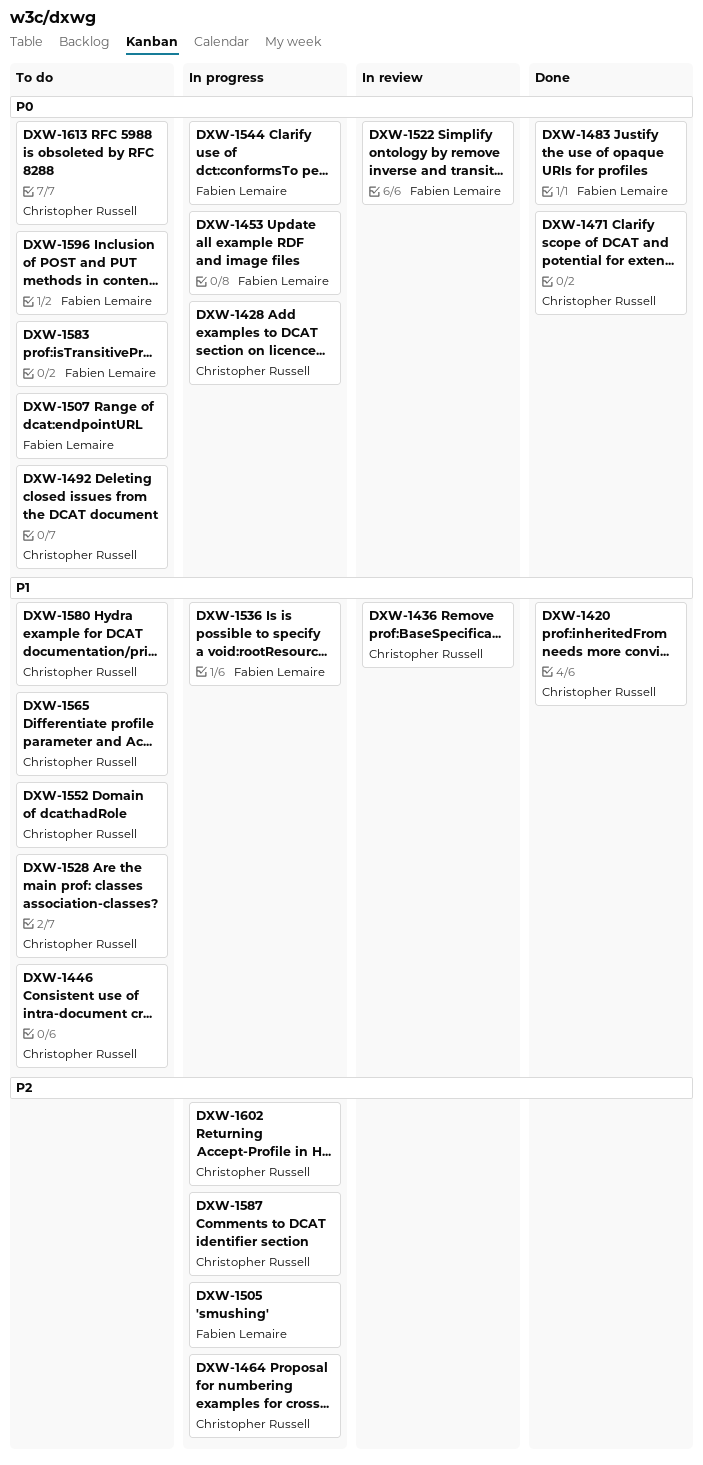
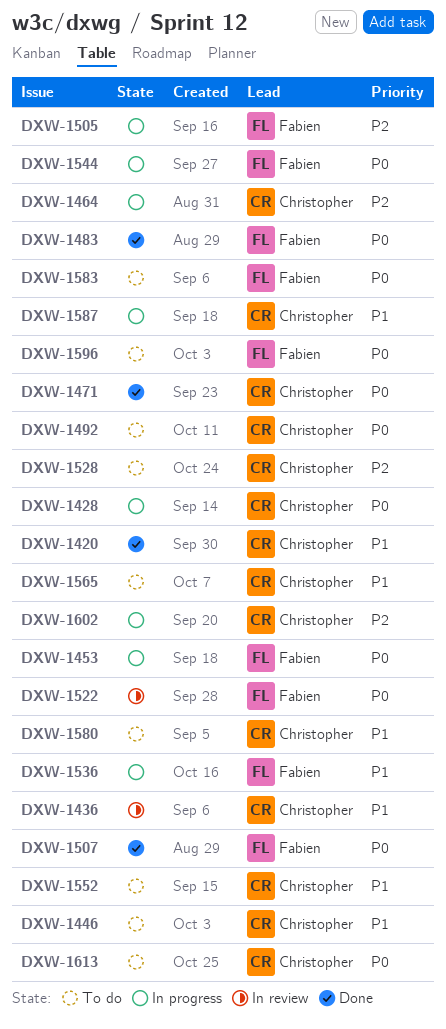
DXW-1507, status: To do -> Done
DXW-1528, priority: P1 -> P2
DXW-1587, priority: P2 -> P1

